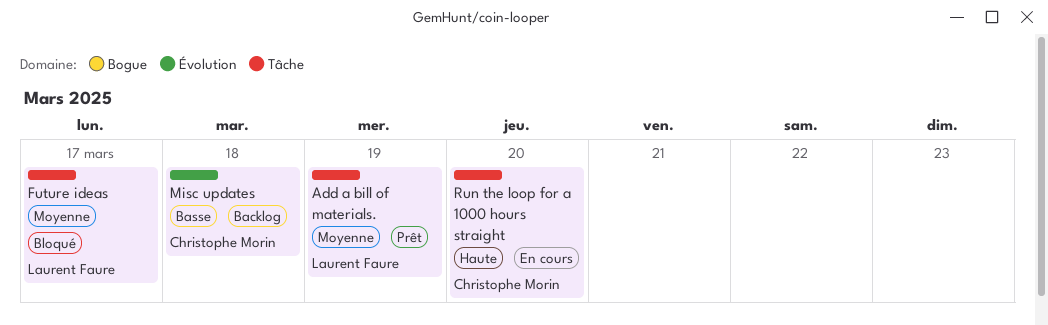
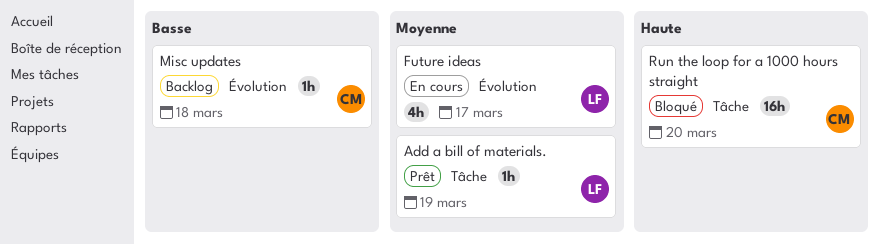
Future ideas, status: Bloqué -> En cours
Future ideas, label: Tâche -> Évolution
Run the loop for a 1000 hours straight, status: En cours -> Bloqué

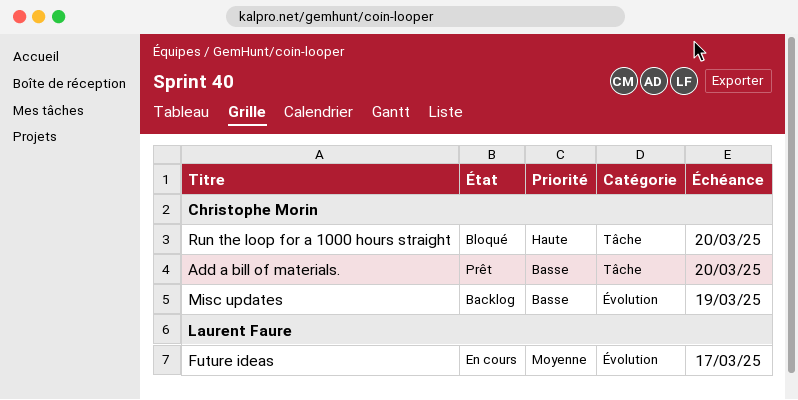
Add a bill of materials., owner: Laurent Faure -> Christophe Morin
Add a bill of materials., priority: Moyenne -> Basse
Add a bill of materials., due: Mar 19 -> Mar 20
Misc updates, due: Mar 18 -> Mar 19

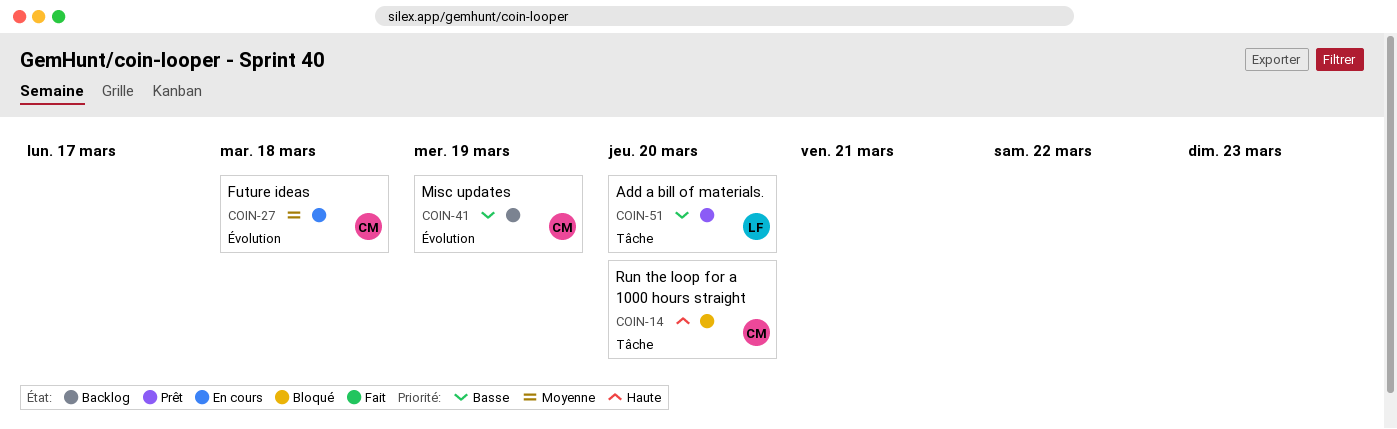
Add a bill of materials., owner: Christophe Morin -> Laurent Faure
Future ideas, owner: Laurent Faure -> Christophe Morin
Future ideas, due: Mar 17 -> Mar 18

